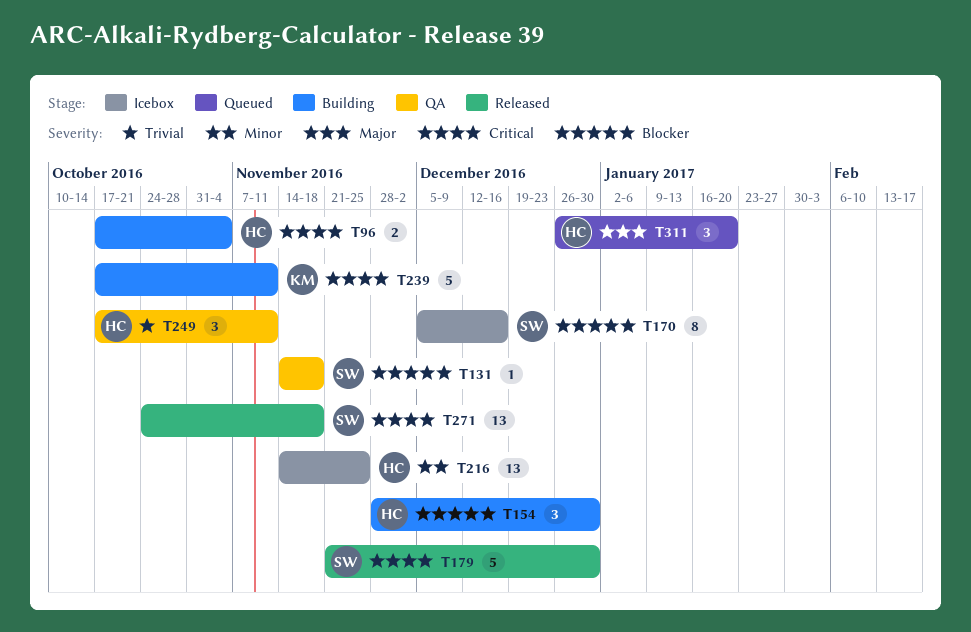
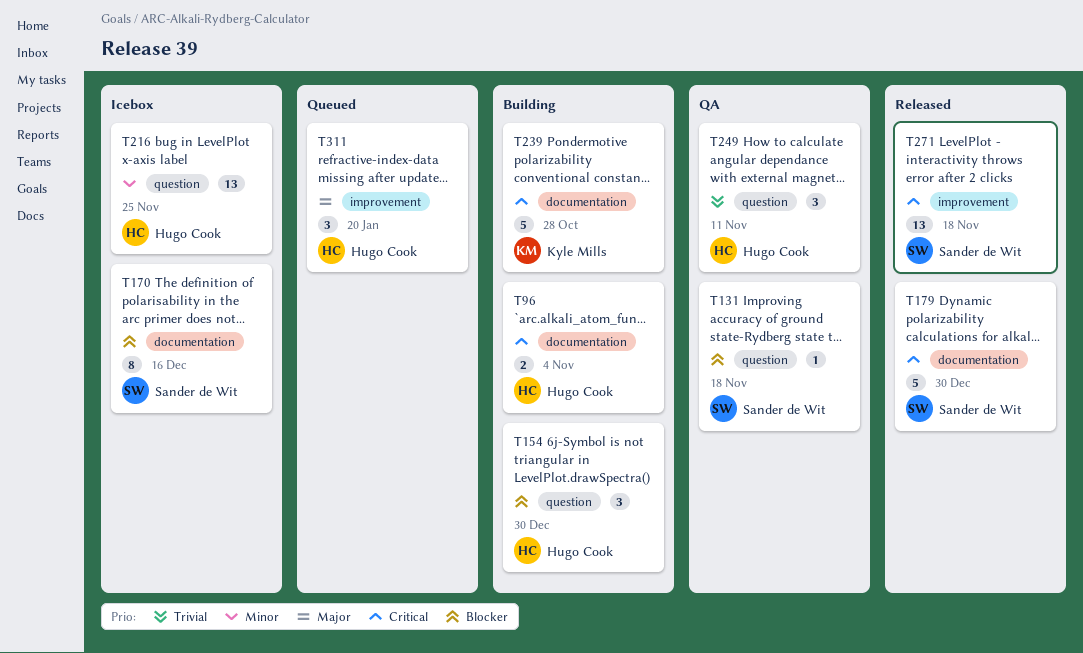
T239, due: Nov 11 -> Oct 28

